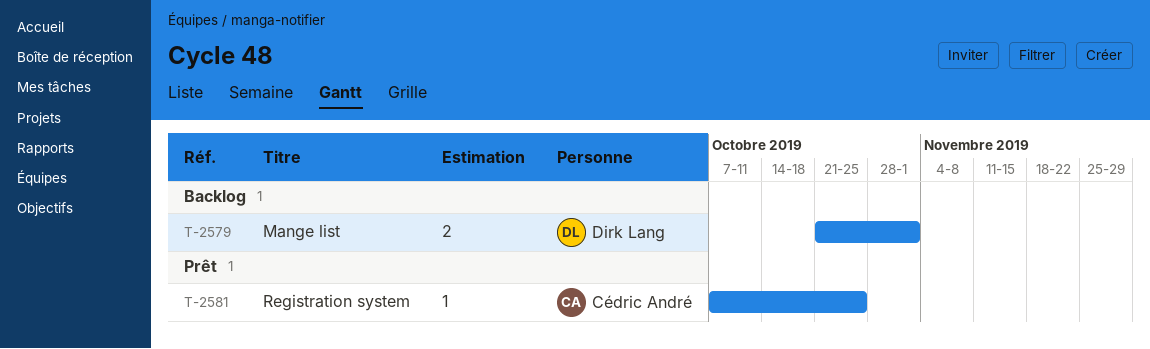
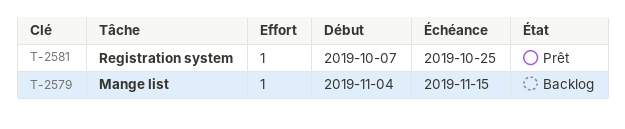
T-2579, estimate: 2 -> 1
T-2579, start: Oct 21 -> Nov 4
T-2579, due: Nov 1 -> Nov 15

